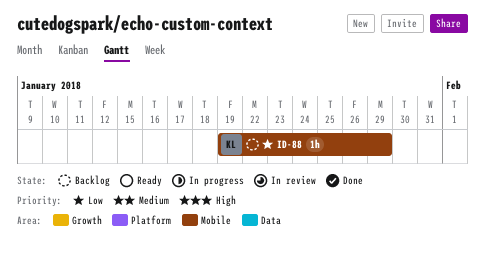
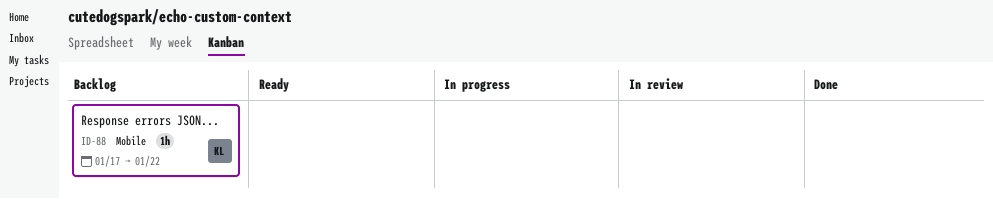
ID-88, start: Jan 19 -> Jan 17
ID-88, due: Jan 29 -> Jan 22

